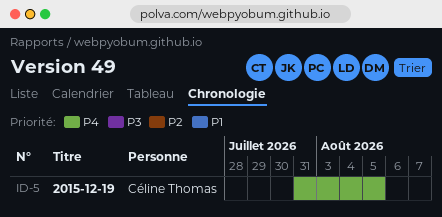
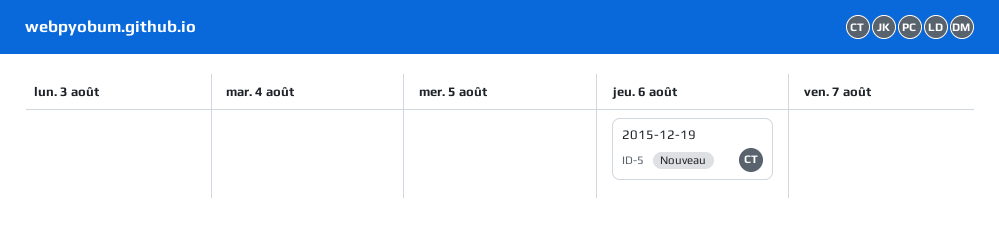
ID-5, due: Aug 5 -> Aug 6

